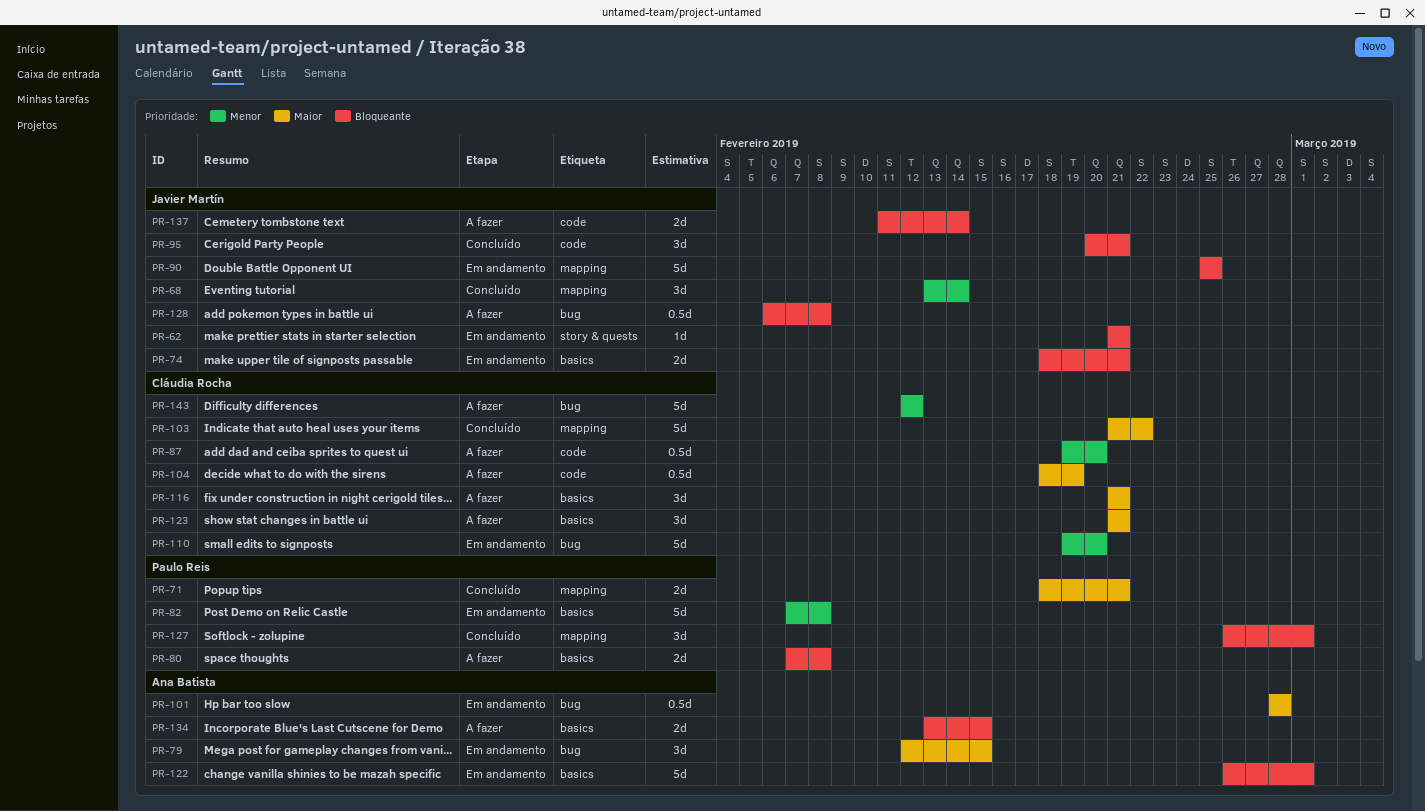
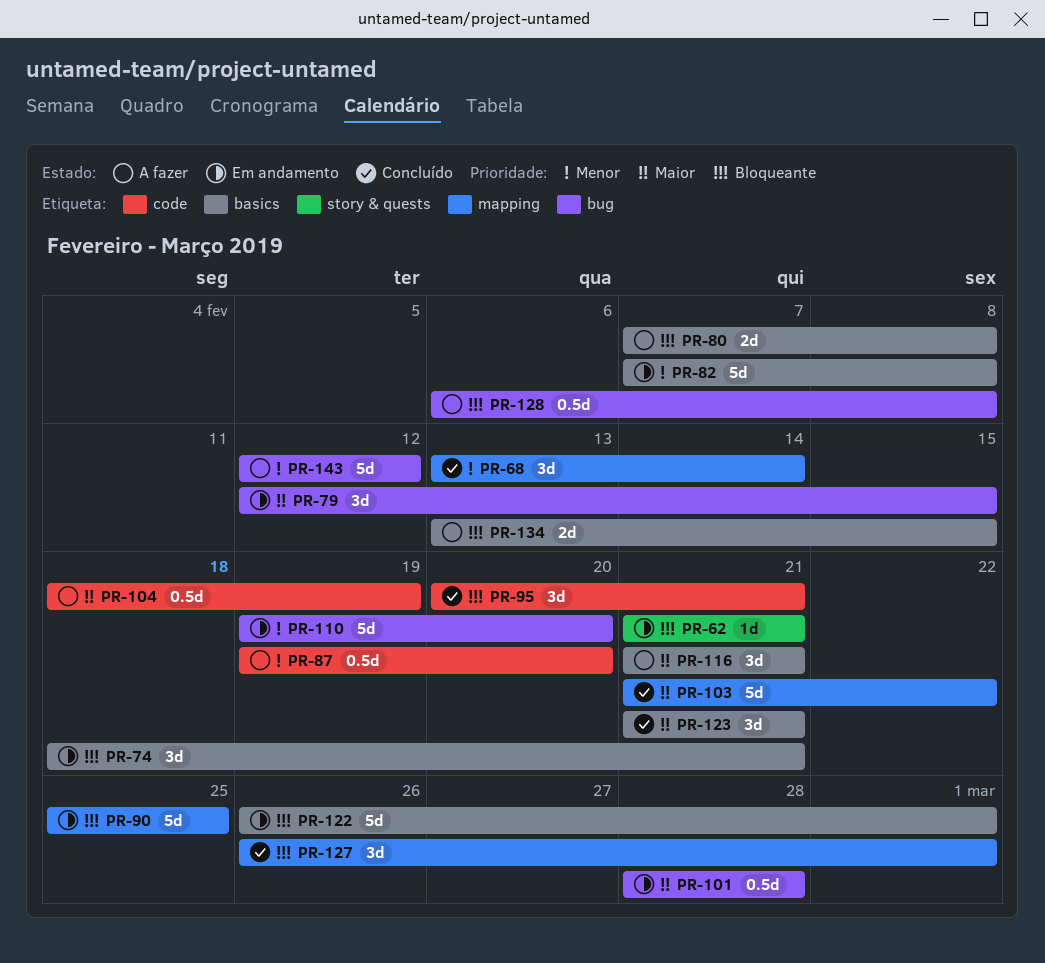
PR-71: present -> none
PR-74, estimate: 2d -> 3d
PR-123, status: A fazer -> Concluído
PR-137: present -> none

